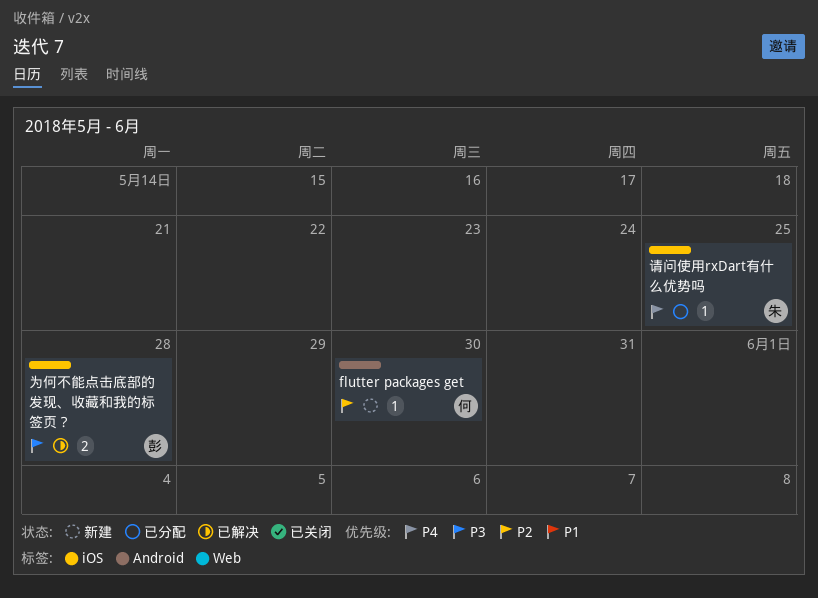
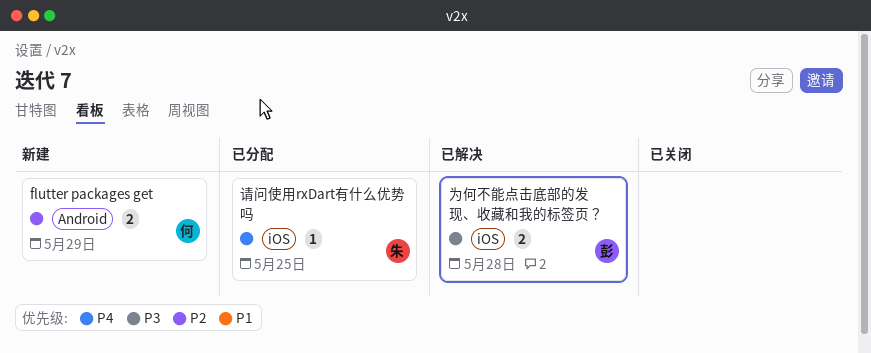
flutter packages get, estimate: 1 -> 2
flutter packages get, due: May 30 -> May 29

